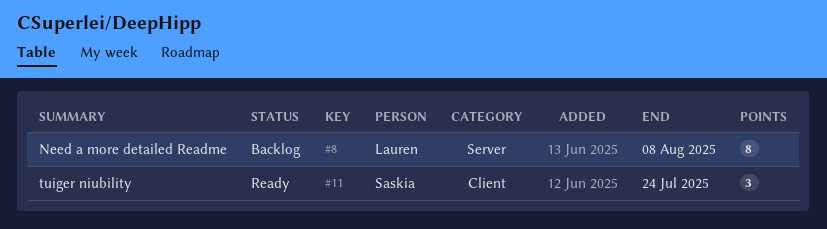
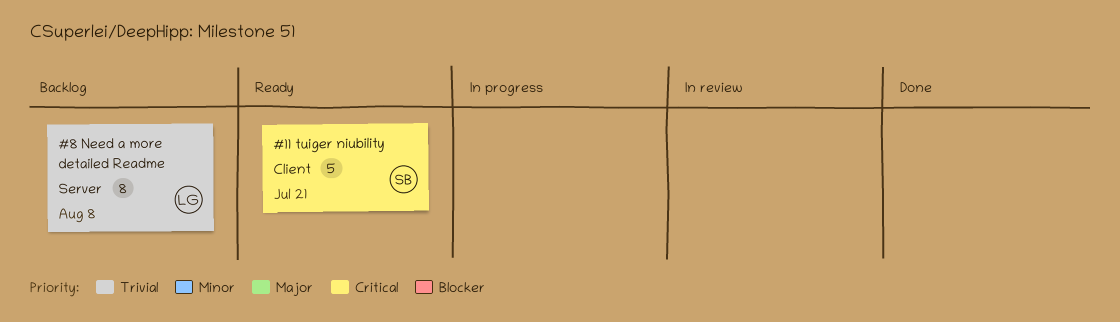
#11, estimate: 3 -> 5
#11, due: Jul 24 -> Jul 21

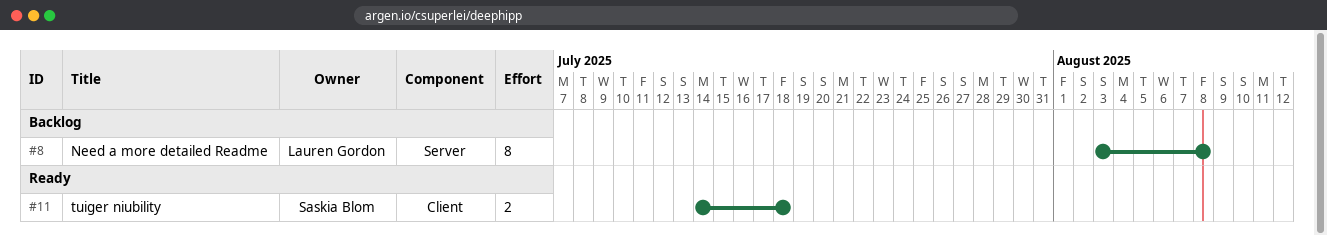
#11, estimate: 5 -> 2
#11, due: Jul 21 -> Jul 18

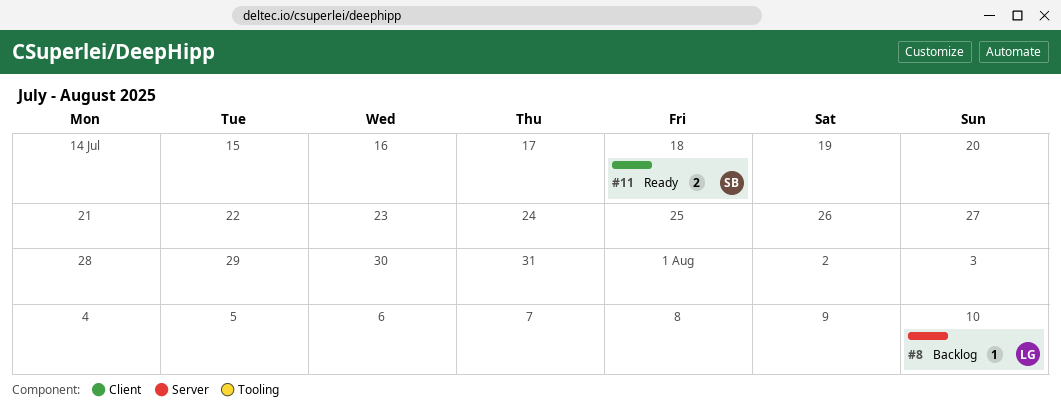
#8, estimate: 8 -> 1
#8, due: Aug 8 -> Aug 10

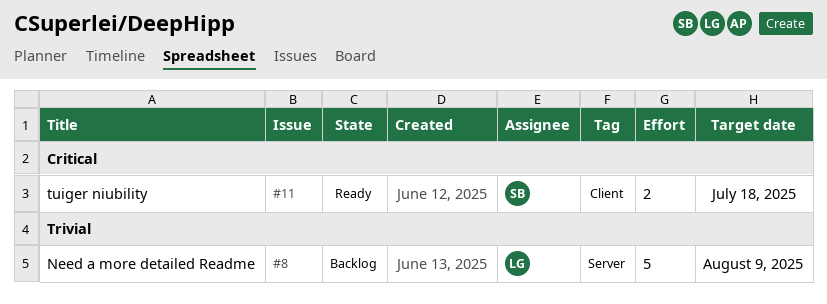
#8, estimate: 1 -> 5
#8, due: Aug 10 -> Aug 9

